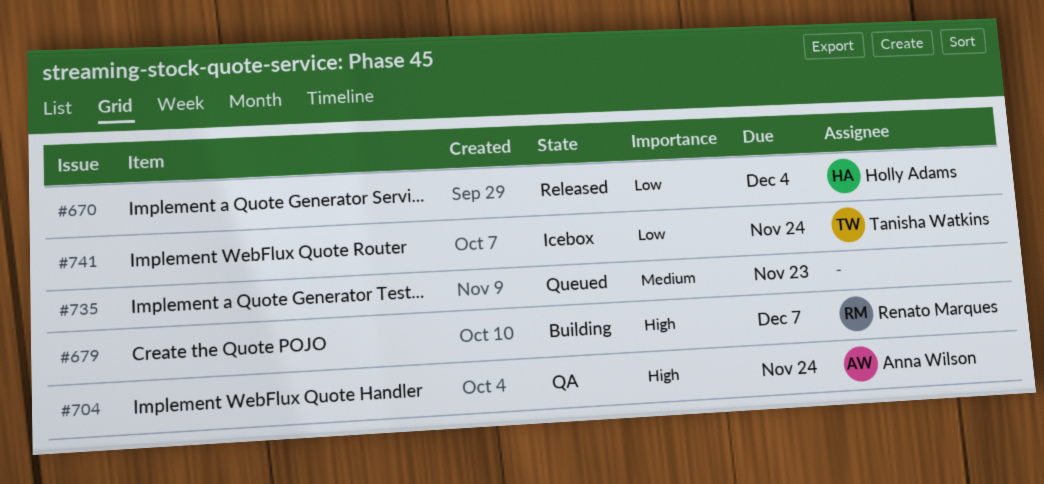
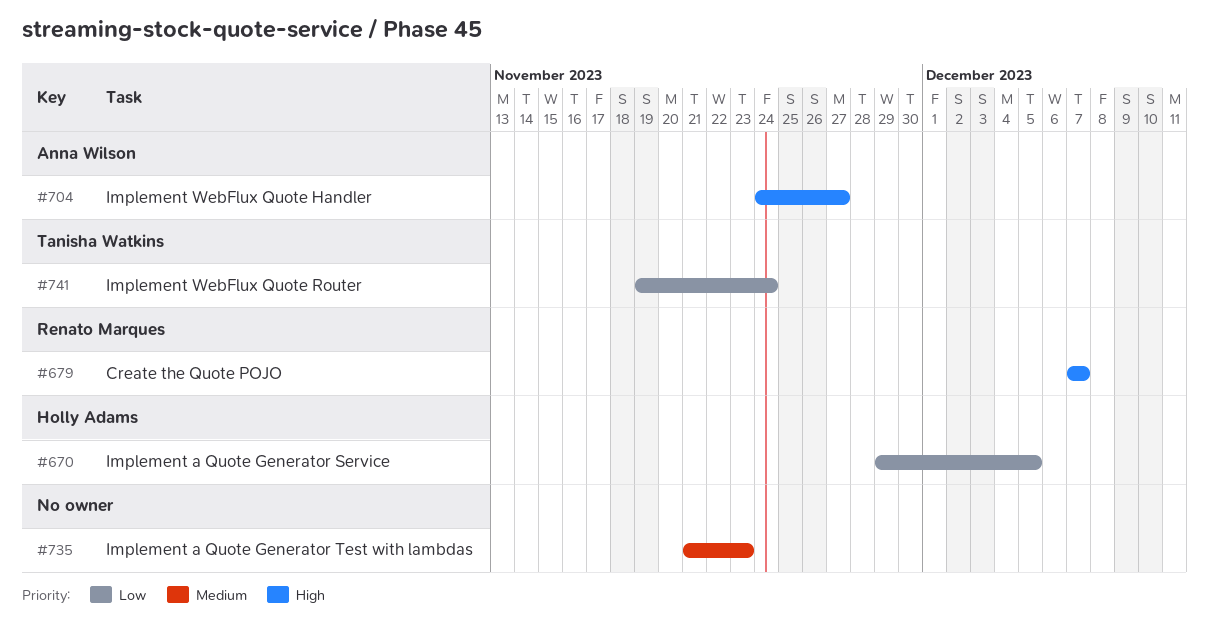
#670, due: Dec 4 -> Dec 5
#704, due: Nov 24 -> Nov 27

